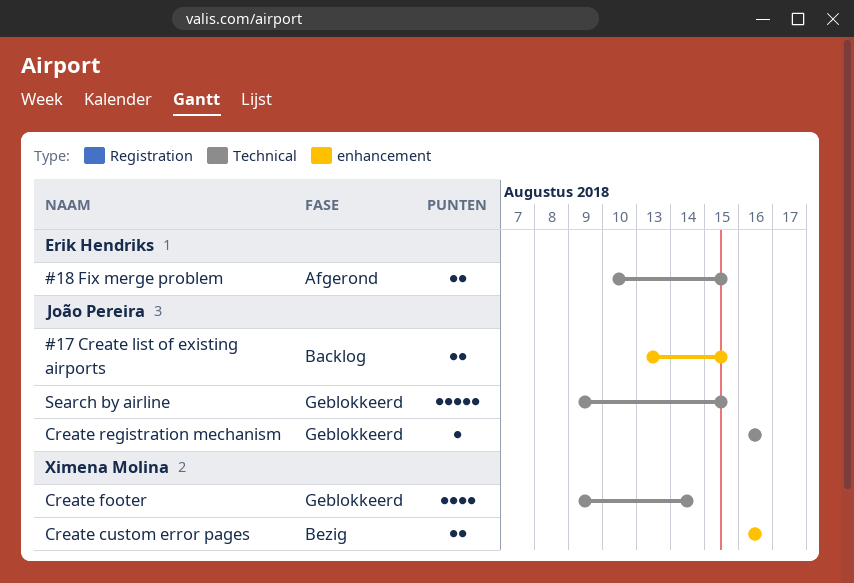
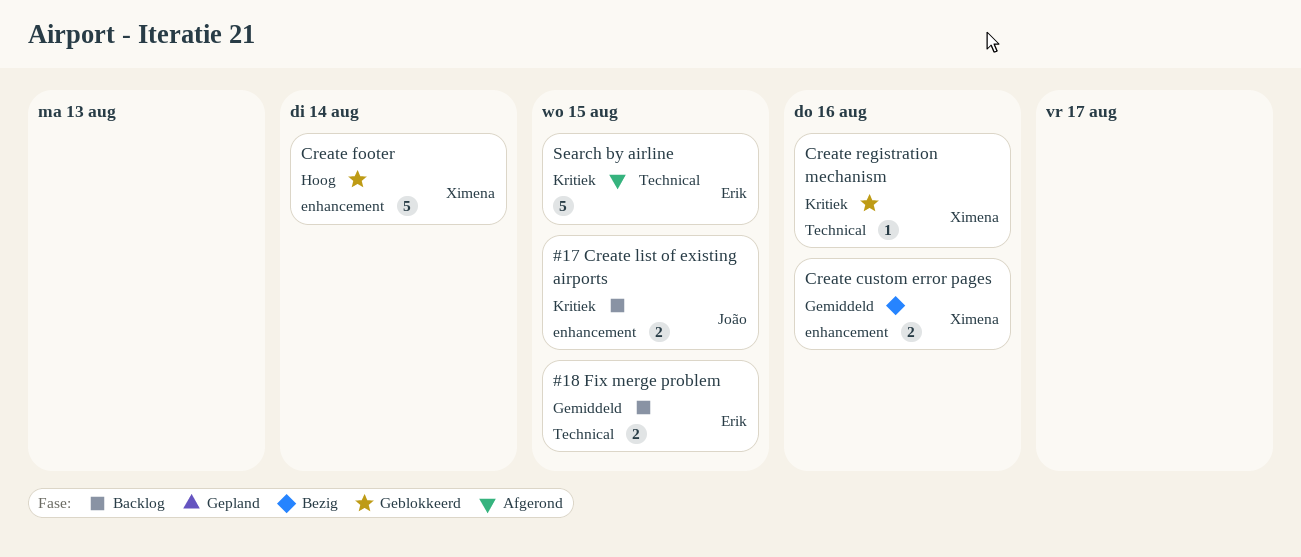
#18 Fix merge problem, status: Afgerond -> Backlog
Create footer, label: Technical -> enhancement
Create footer, estimate: 4 -> 5
Create registration mechanism, owner: João Pereira -> Ximena Molina
Search by airline, status: Geblokkeerd -> Afgerond
Search by airline, owner: João Pereira -> Erik Hendriks

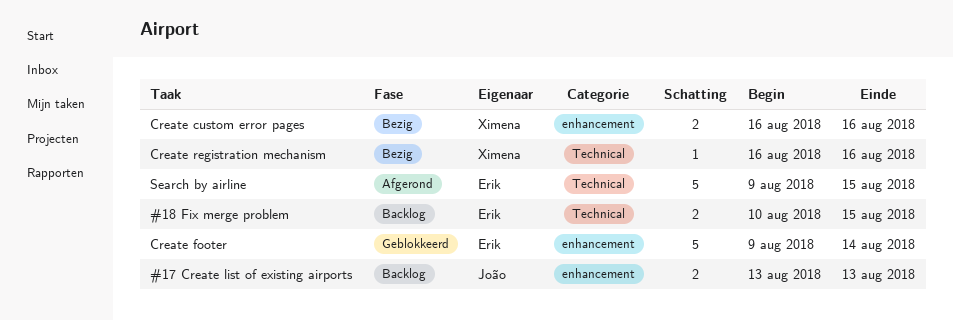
#17 Create list of existing airports, due: Aug 15 -> Aug 13
Create footer, owner: Ximena -> Erik
Create registration mechanism, status: Geblokkeerd -> Bezig

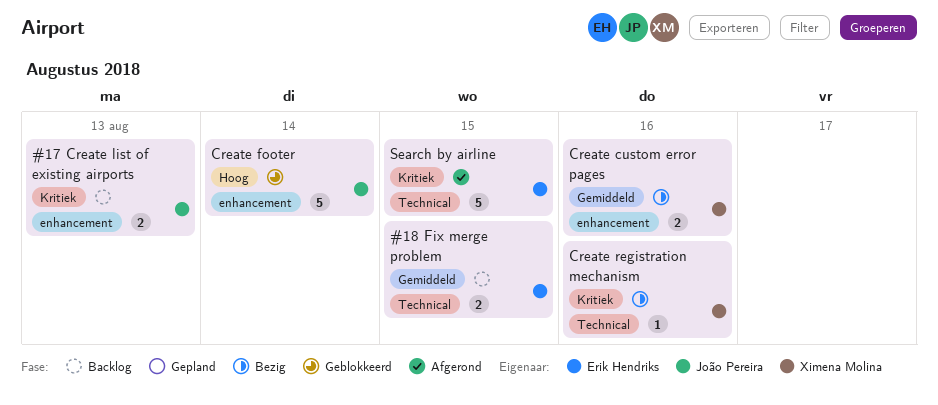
Create footer, owner: Erik Hendriks -> João Pereira

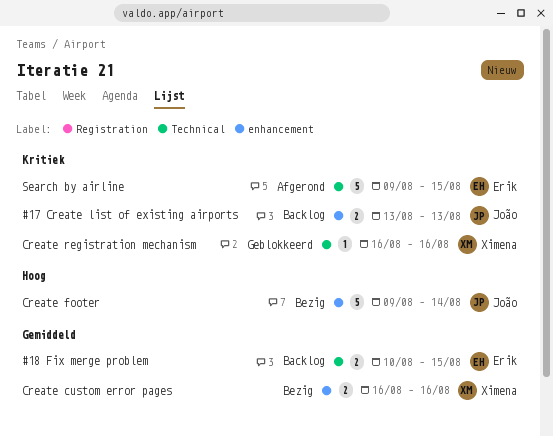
Create footer, status: Geblokkeerd -> Bezig
Create registration mechanism, status: Bezig -> Geblokkeerd

